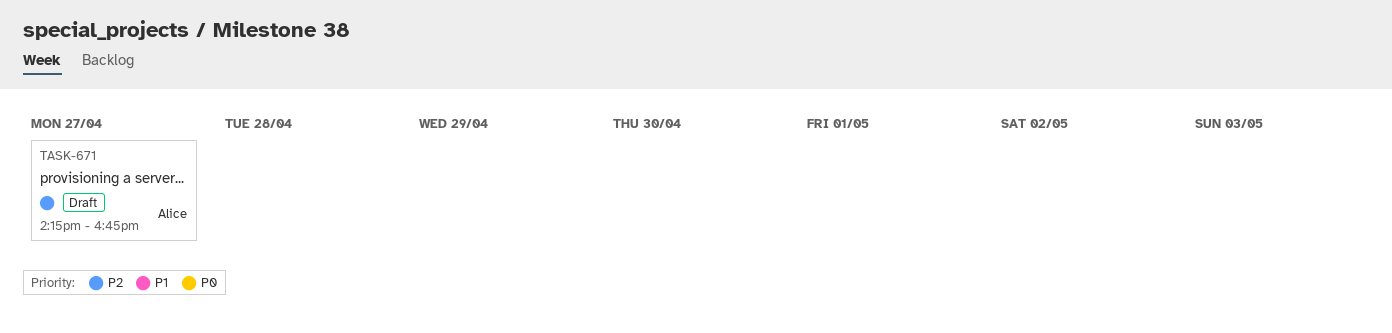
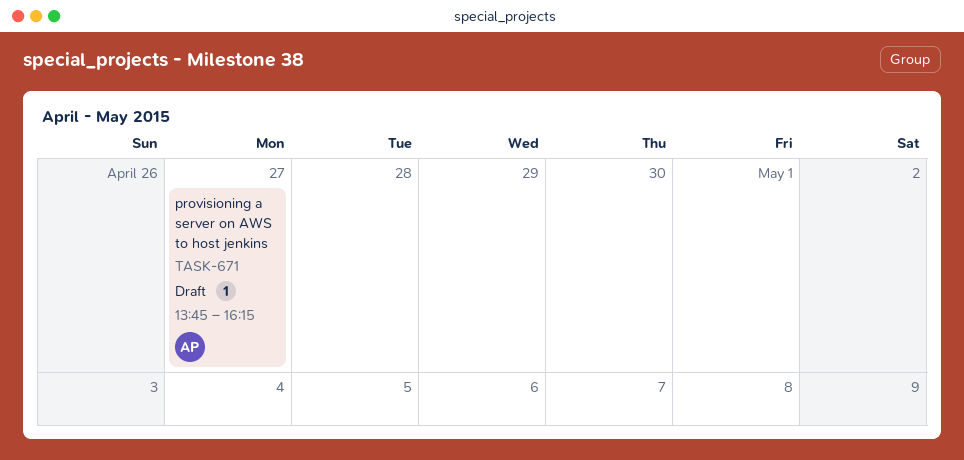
TASK-671, begins: 14:15 -> 13:45
TASK-671, ends: 16:45 -> 16:15

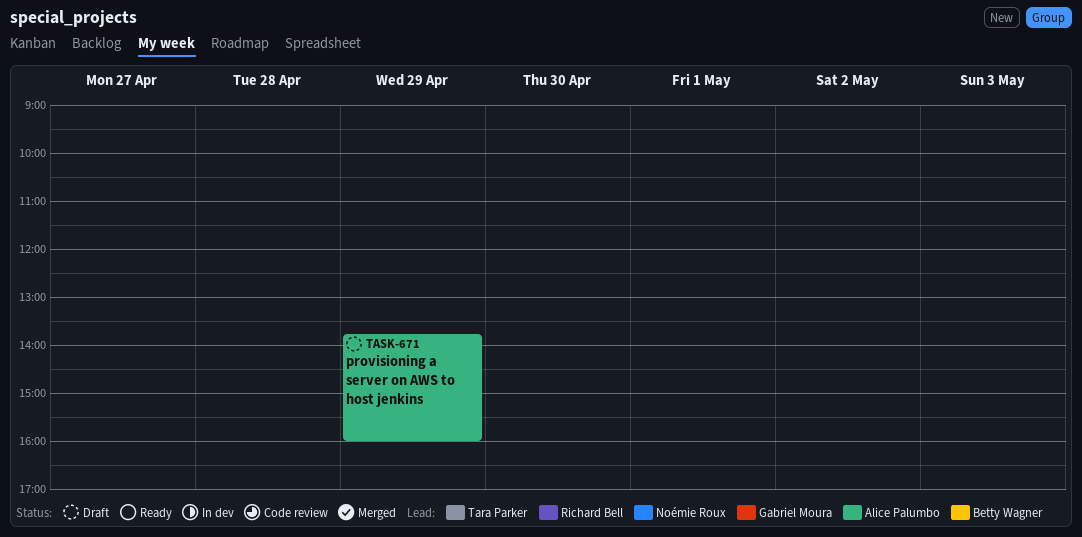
TASK-671, day: Apr 27 -> Apr 29
TASK-671, ends: 16:15 -> 16:00

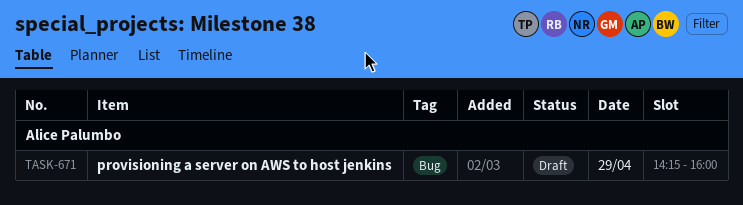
TASK-671, begins: 13:45 -> 14:15

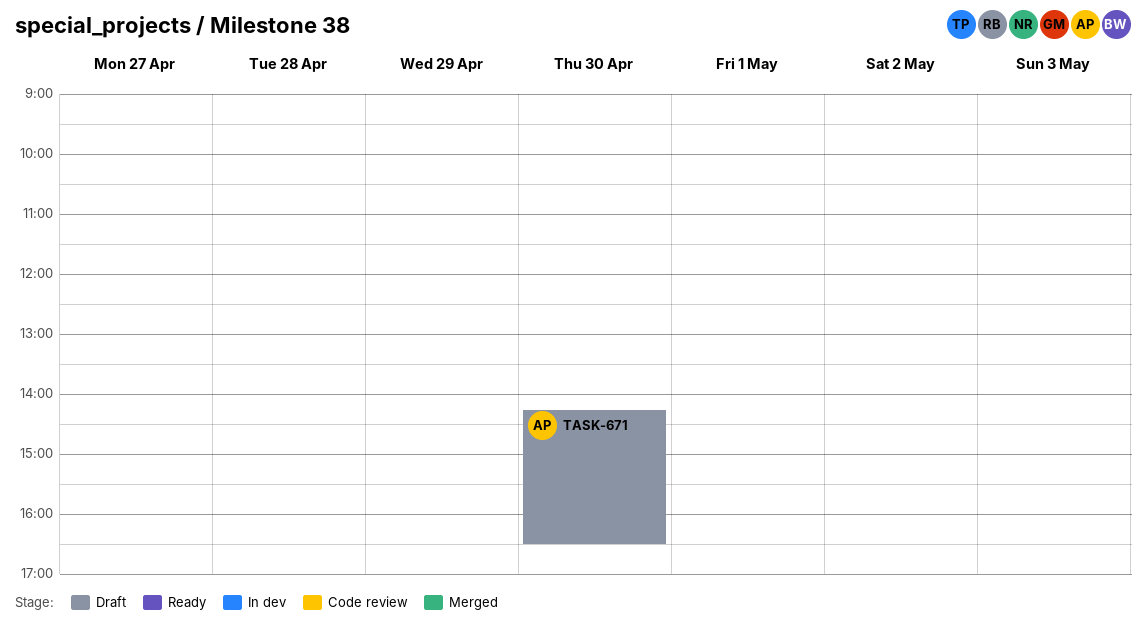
TASK-671, day: Apr 29 -> Apr 30
TASK-671, ends: 16:00 -> 16:30

